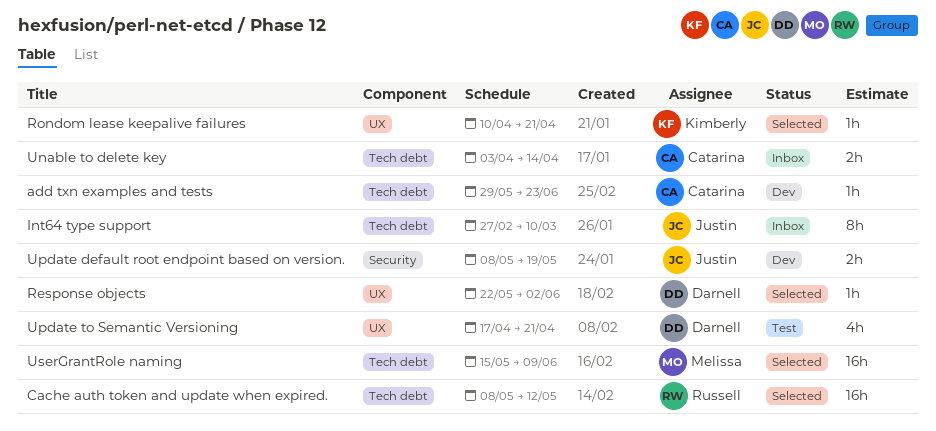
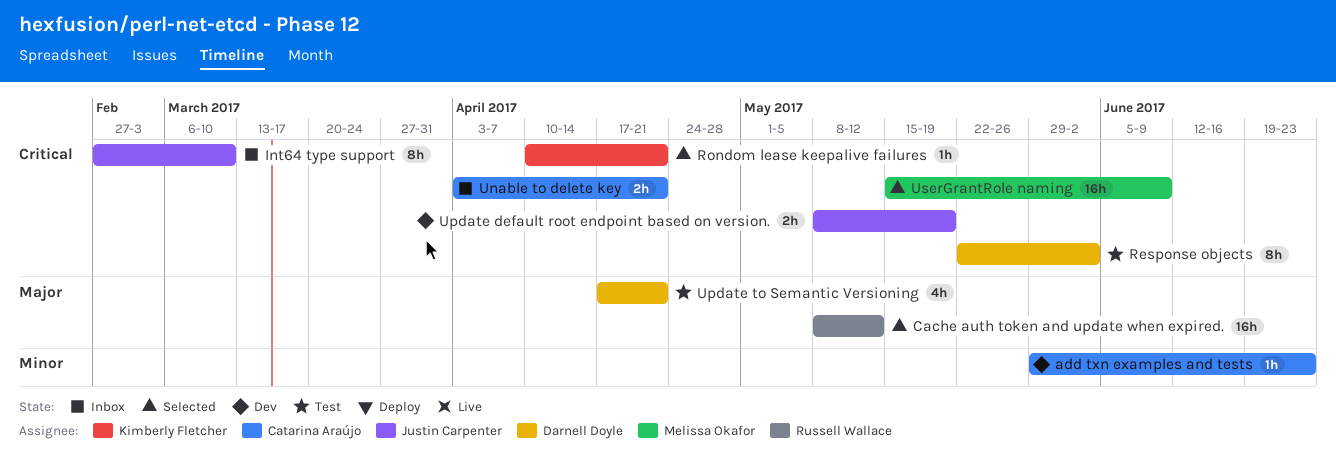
Response objects, status: Selected -> Test
Response objects, estimate: 1h -> 8h
Unable to delete key, due: Apr 14 -> Apr 21

